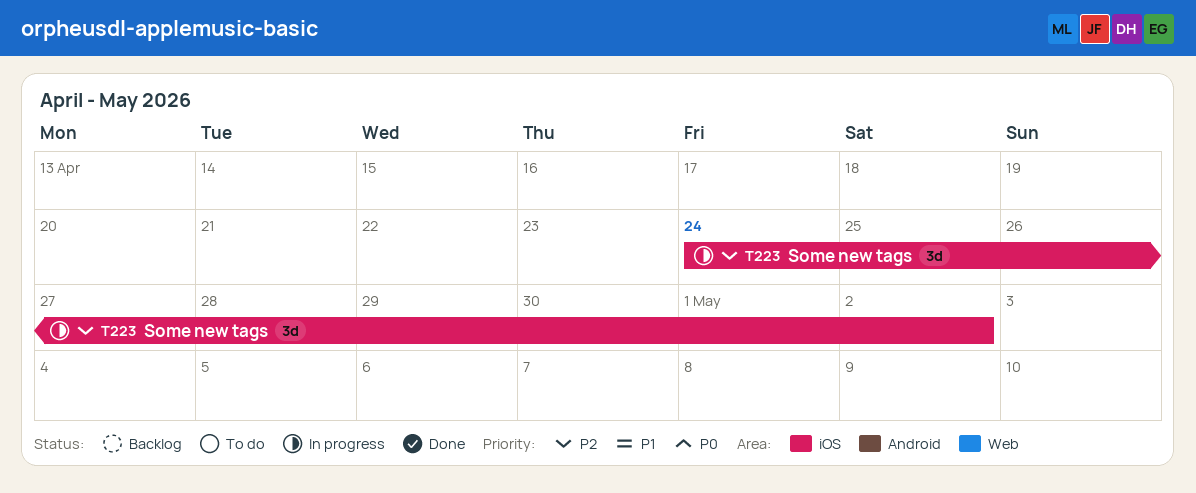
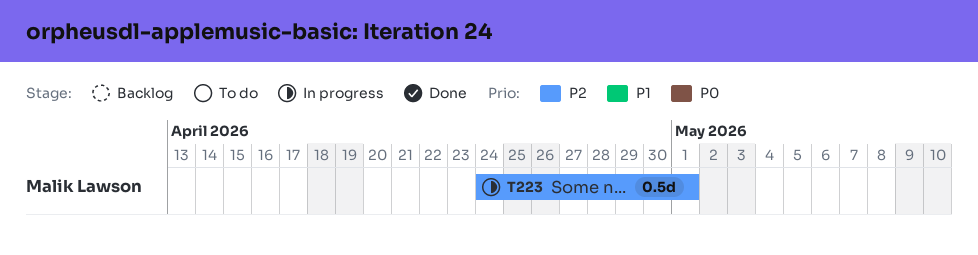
T223, estimate: 3d -> 0.5d
T223, due: May 2 -> May 1

